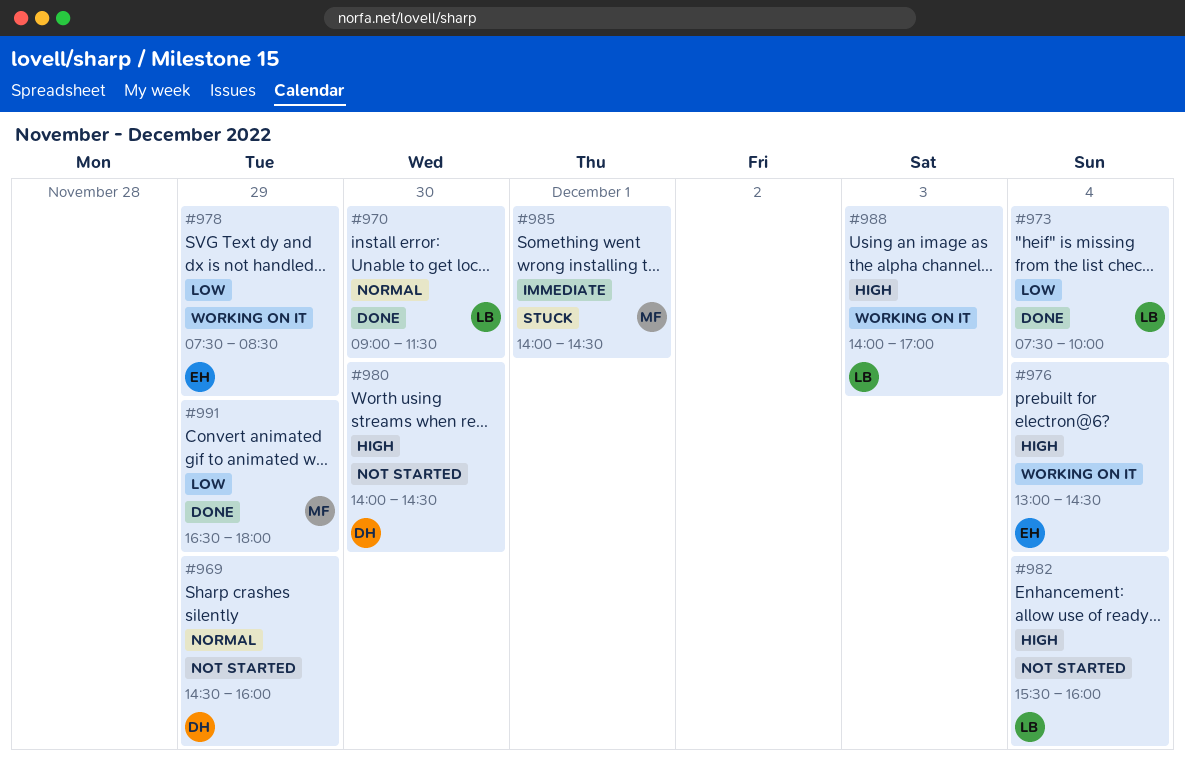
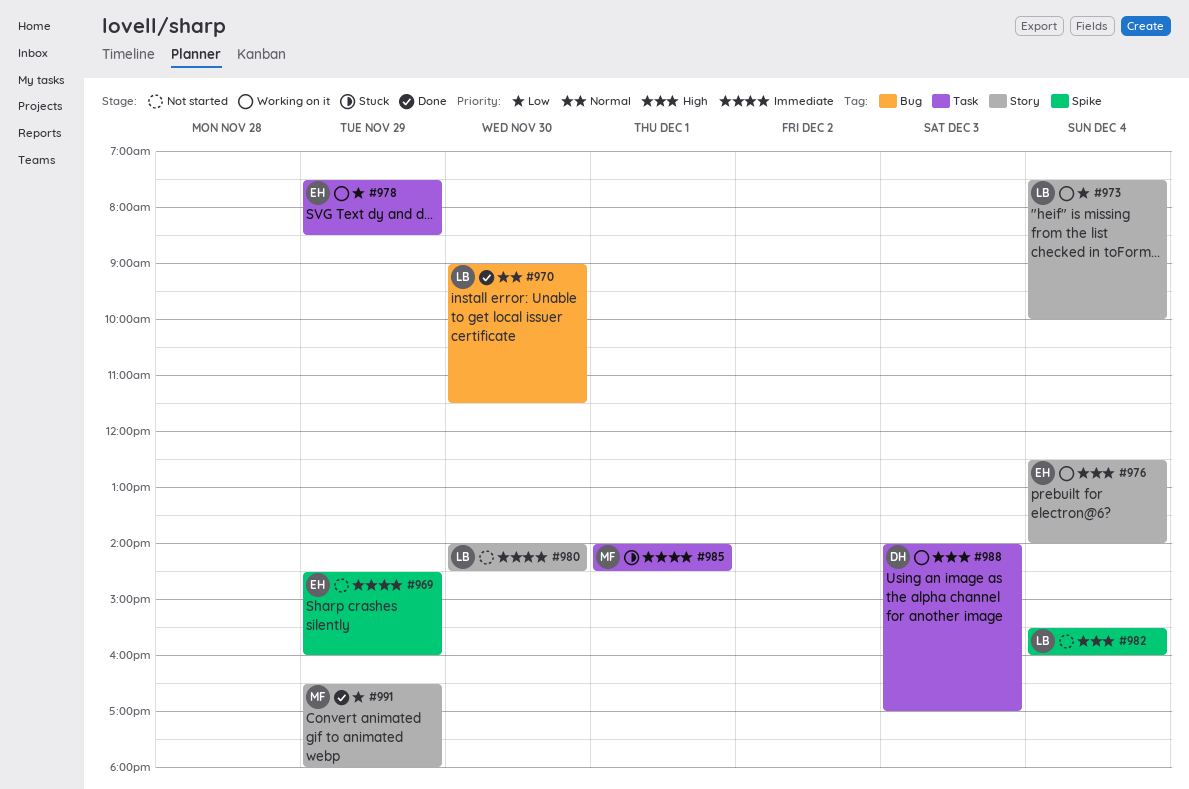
#969, owner: DH -> EH
#969, priority: Normal -> Immediate
#973, status: Done -> Working on it
#976, begins: 13:00 -> 12:30
#976, ends: 14:30 -> 14:00
#980, owner: DH -> LB
#980, priority: High -> Immediate
#988, owner: LB -> DH

